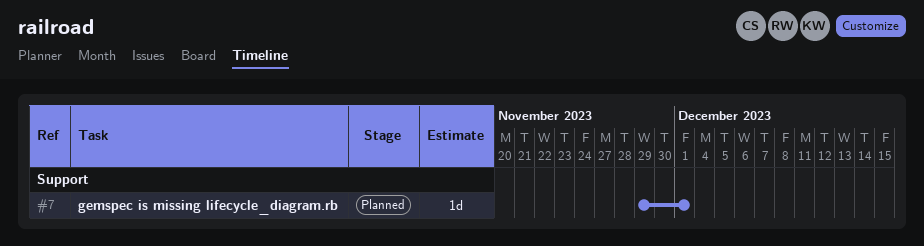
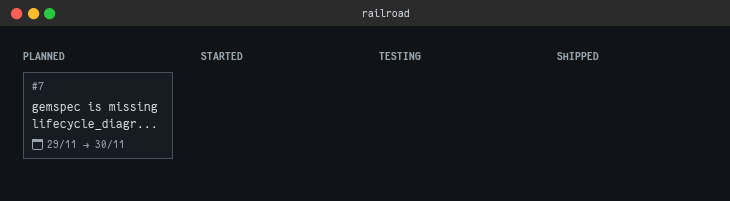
#7, due: Dec 1 -> Nov 30

